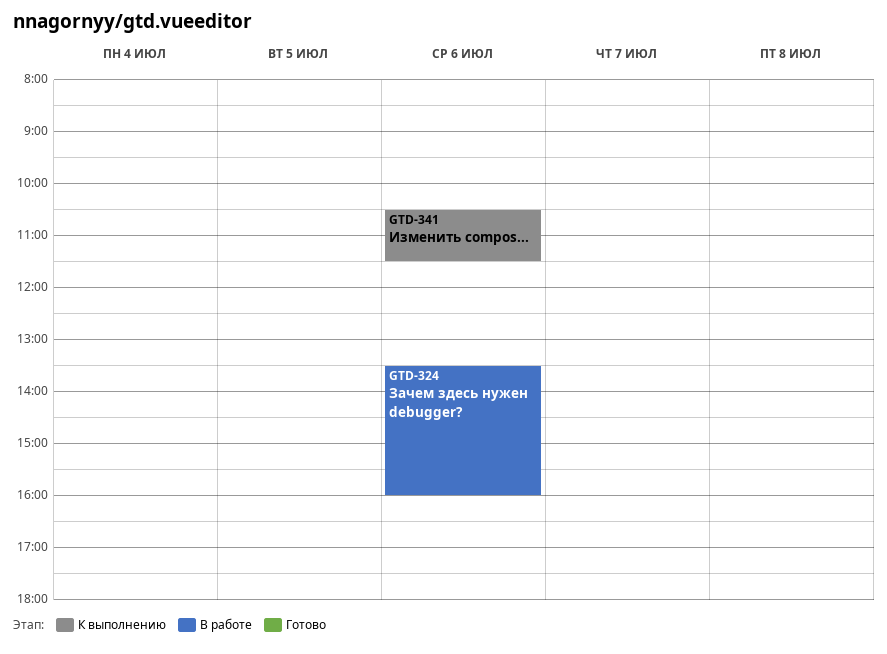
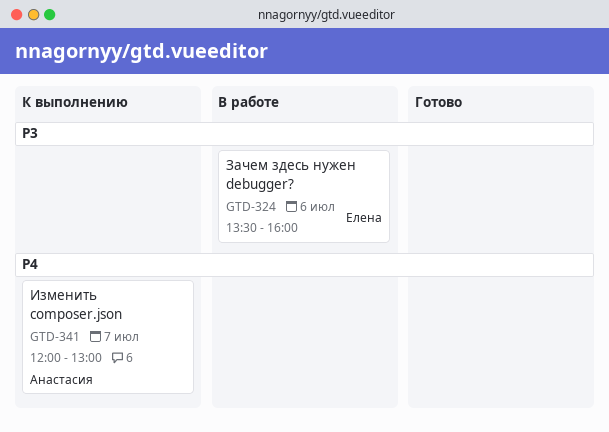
GTD-341, day: Jul 6 -> Jul 7
GTD-341, begins: 10:30 -> 12:00
GTD-341, ends: 11:30 -> 13:00

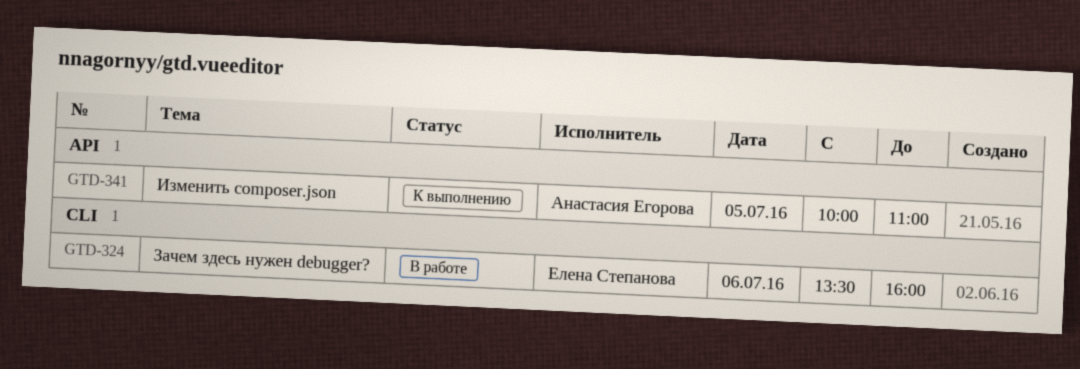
GTD-341, day: Jul 7 -> Jul 5
GTD-341, begins: 12:00 -> 10:00
GTD-341, ends: 13:00 -> 11:00

